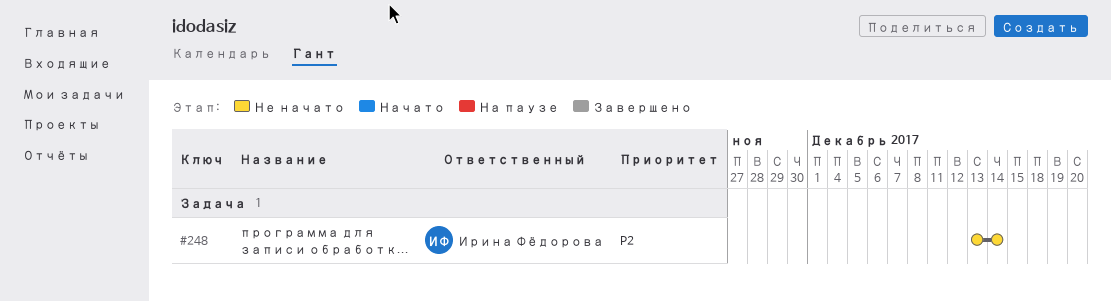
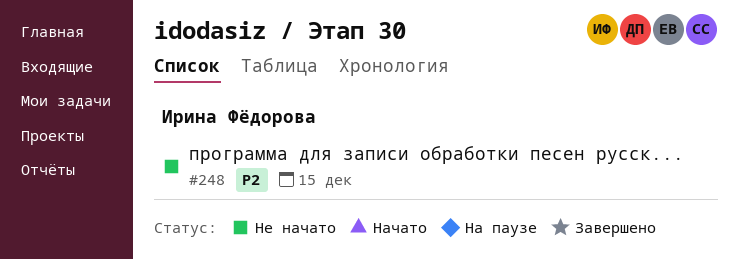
#248, due: Dec 14 -> Dec 15

